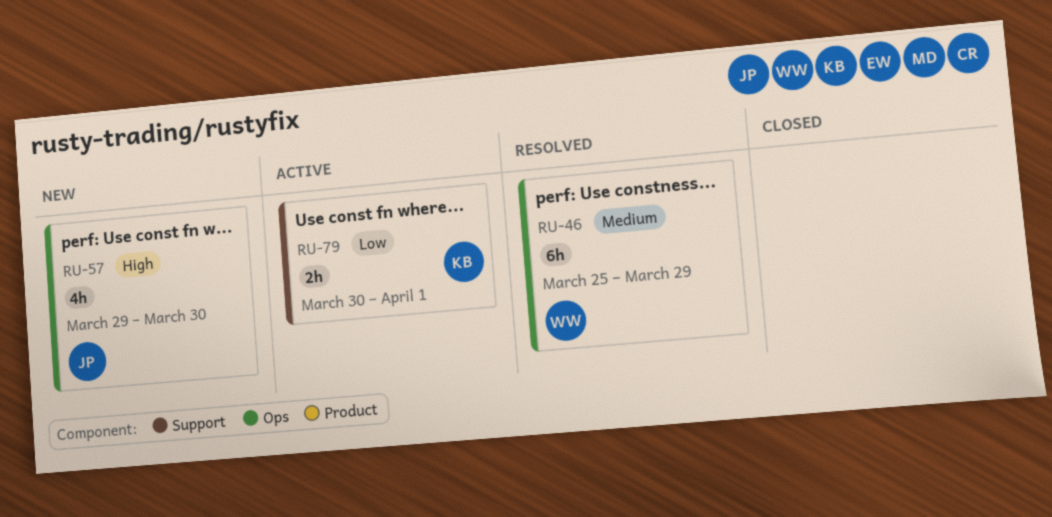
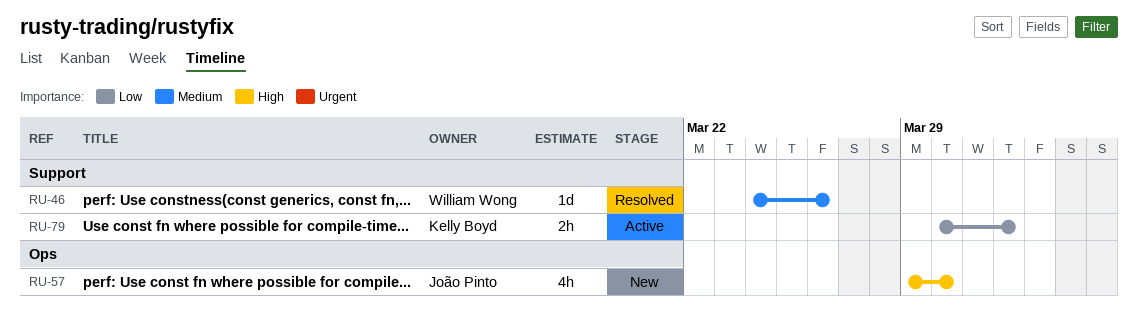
RU-46, label: Ops -> Support
RU-46, estimate: 6h -> 1d
RU-46, start: Mar 25 -> Mar 24
RU-46, due: Mar 29 -> Mar 26

